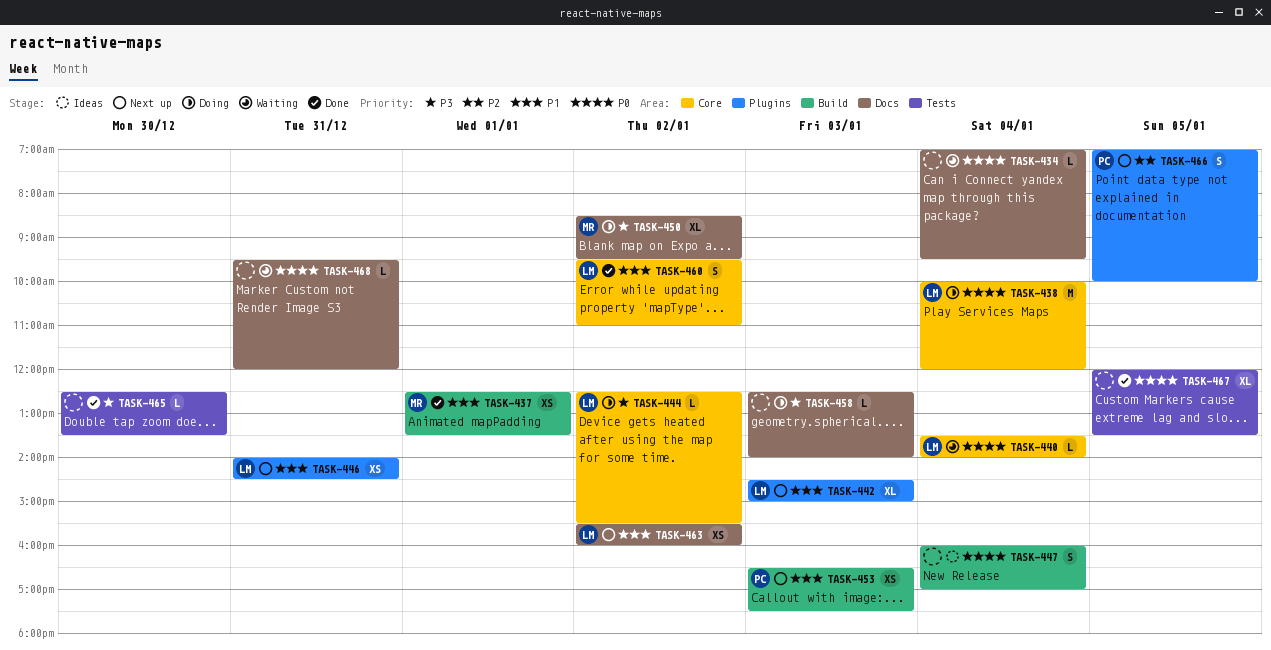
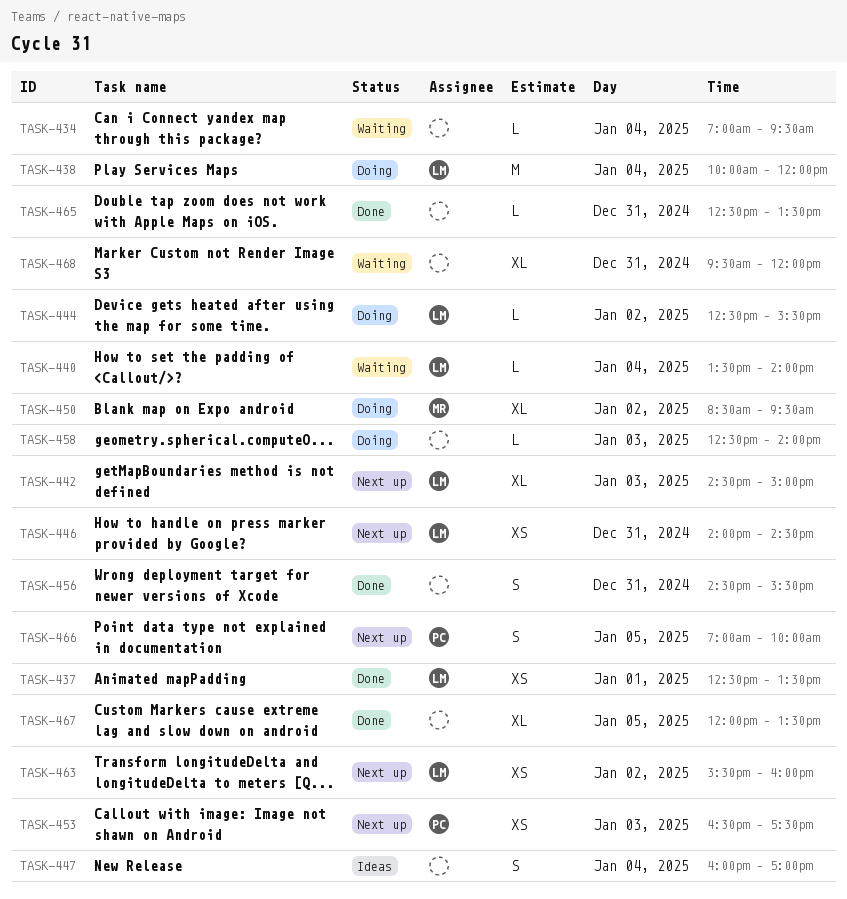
TASK-437, owner: MR -> LM
TASK-456: none -> present
TASK-460: present -> none
TASK-465, day: Dec 30 -> Dec 31
TASK-468, estimate: L -> XL

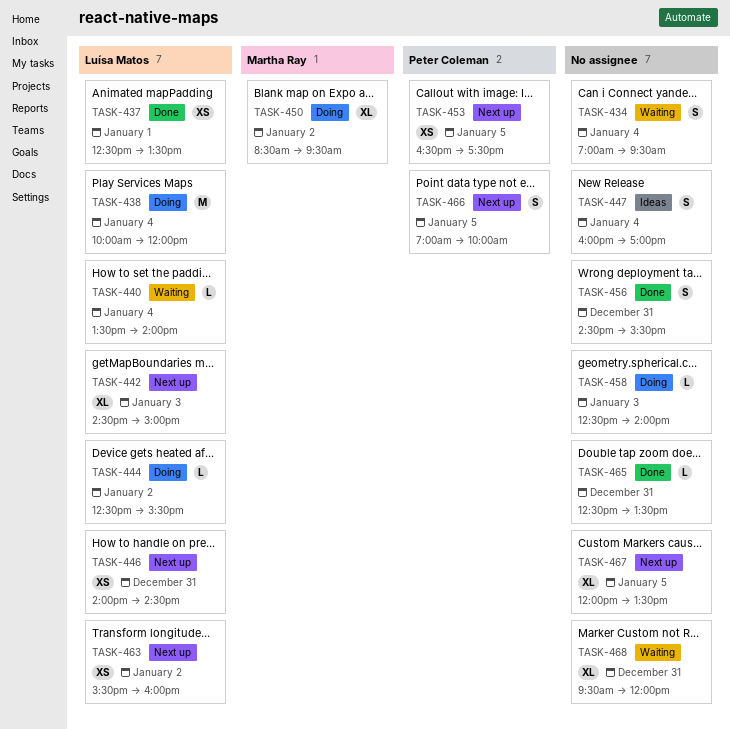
TASK-434, estimate: L -> S
TASK-453, day: Jan 3 -> Jan 5
TASK-467, status: Done -> Next up

